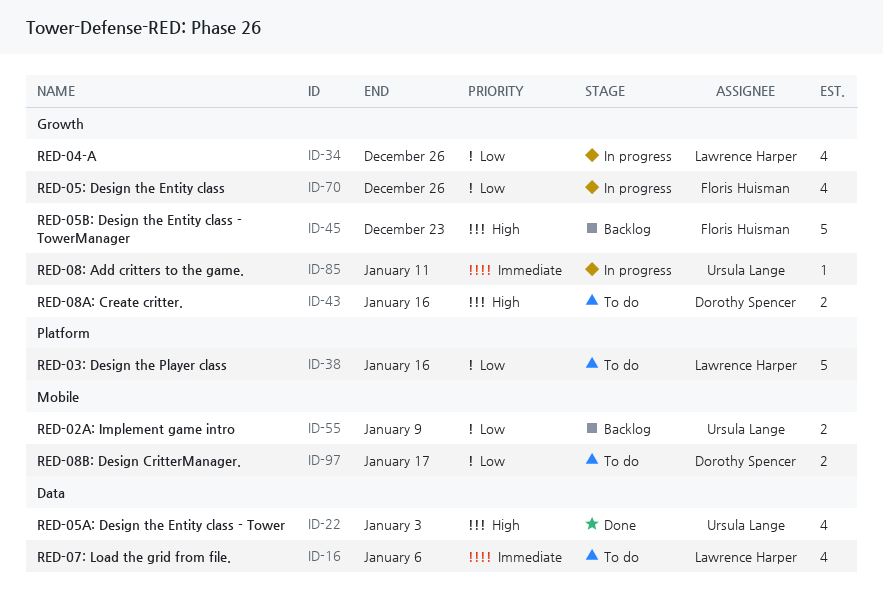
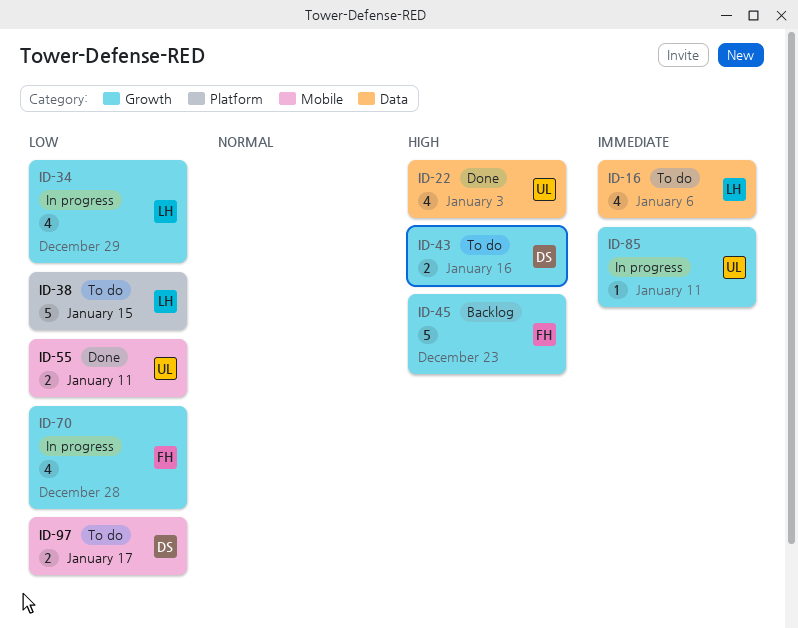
ID-34, due: Dec 26 -> Dec 29
ID-38, due: Jan 16 -> Jan 15
ID-55, status: Backlog -> Done
ID-55, due: Jan 9 -> Jan 11
ID-70, due: Dec 26 -> Dec 28

